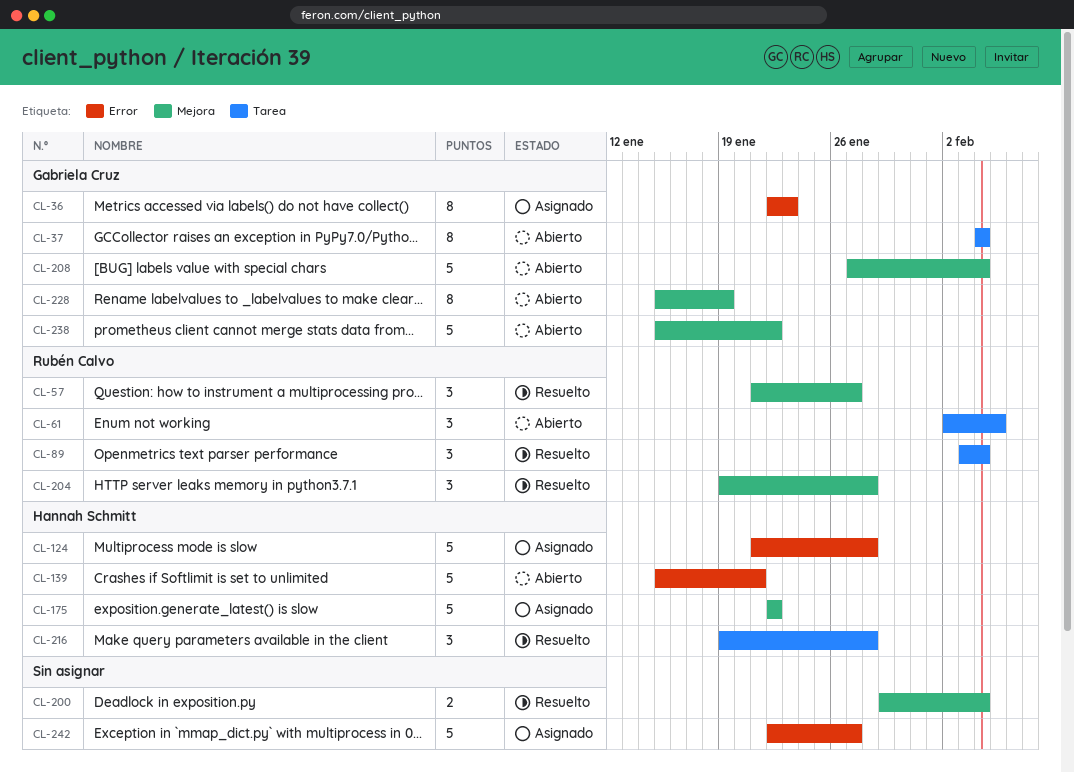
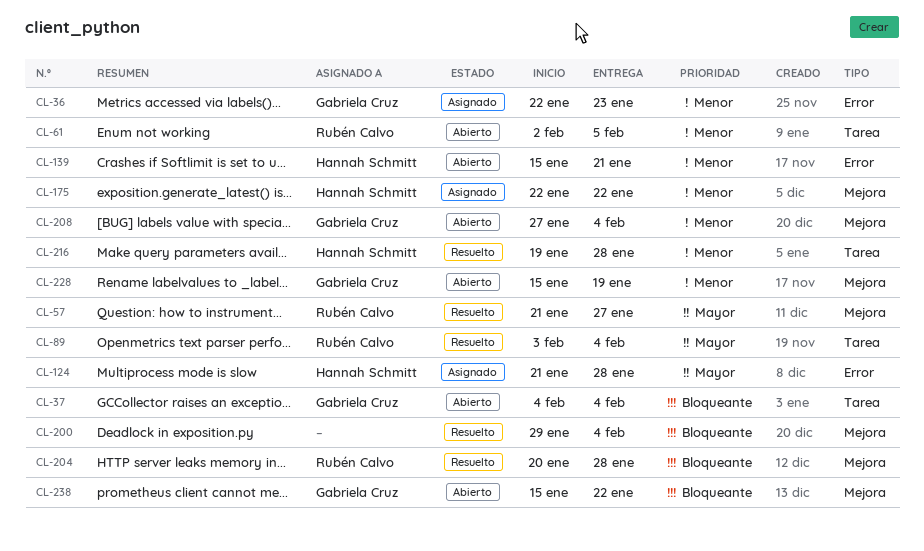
CL-204, start: Jan 19 -> Jan 20
CL-242: present -> none

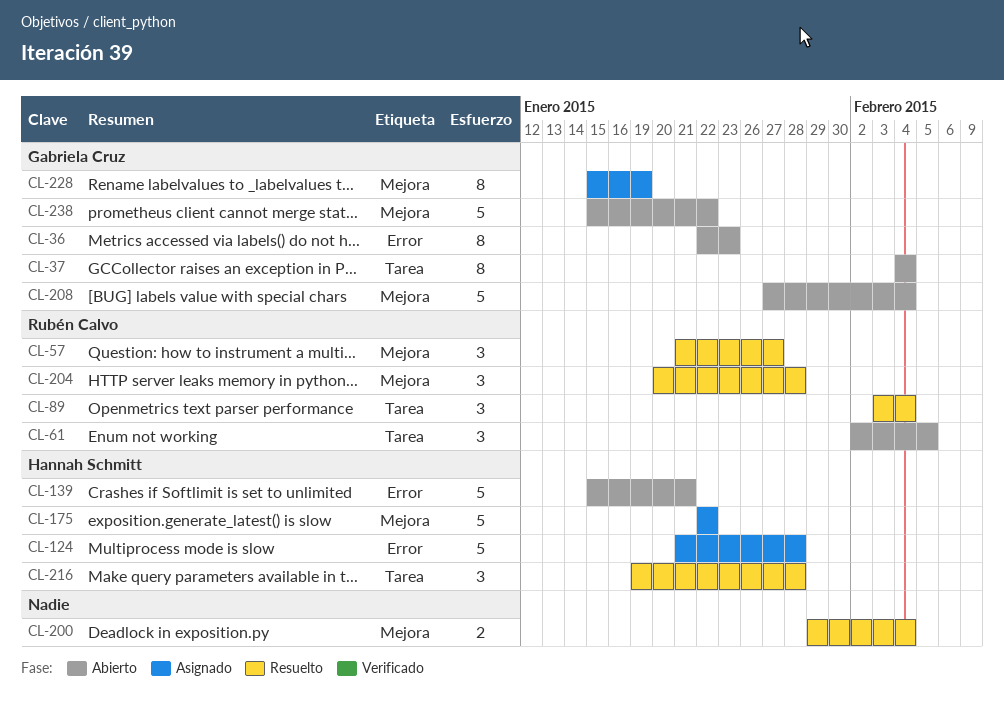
CL-36, status: Asignado -> Abierto
CL-228, status: Abierto -> Asignado

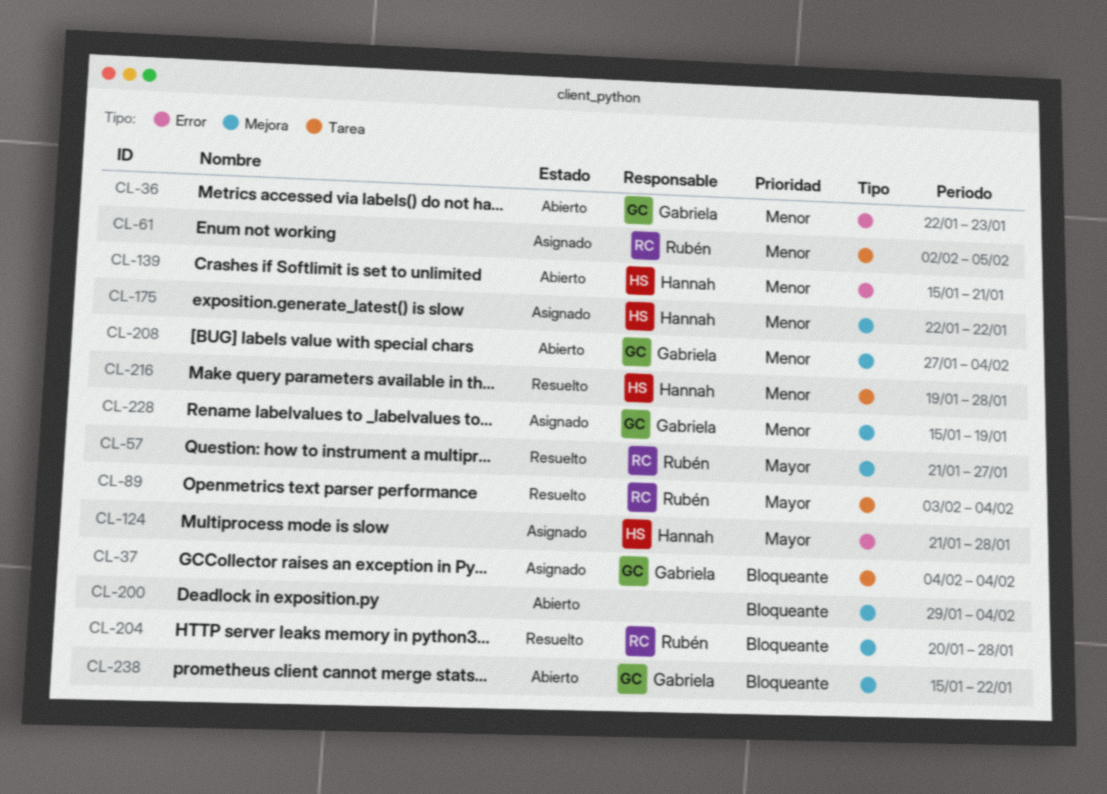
CL-37, status: Abierto -> Asignado
CL-61, status: Abierto -> Asignado
CL-200, status: Resuelto -> Abierto

